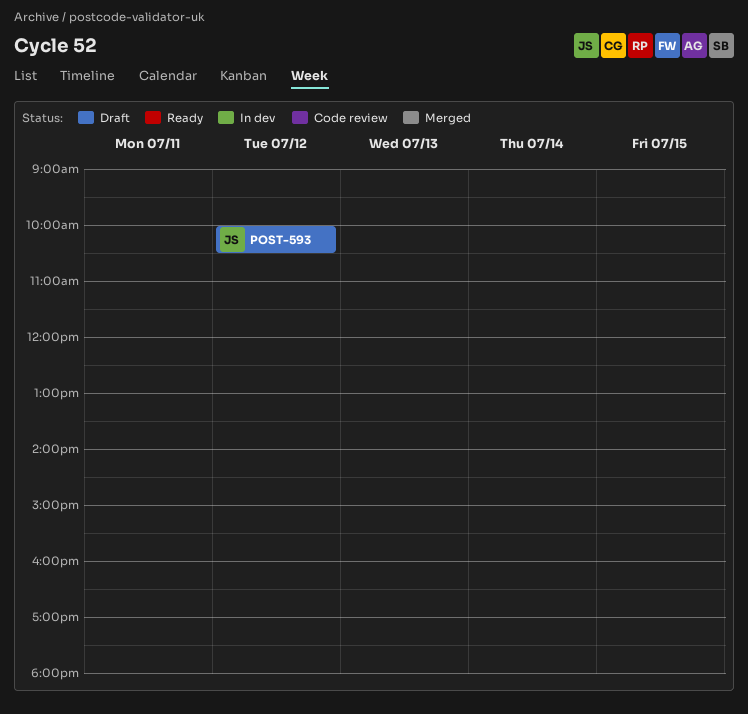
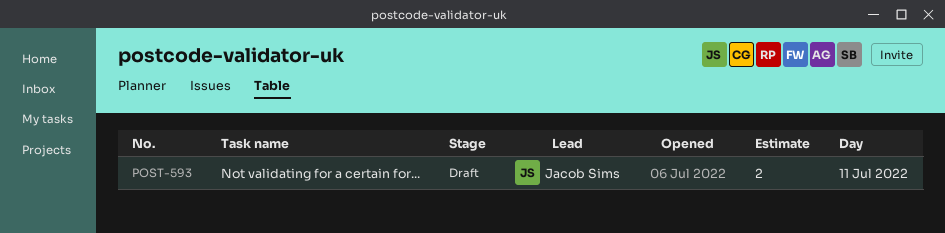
POST-593, day: Jul 12 -> Jul 11

